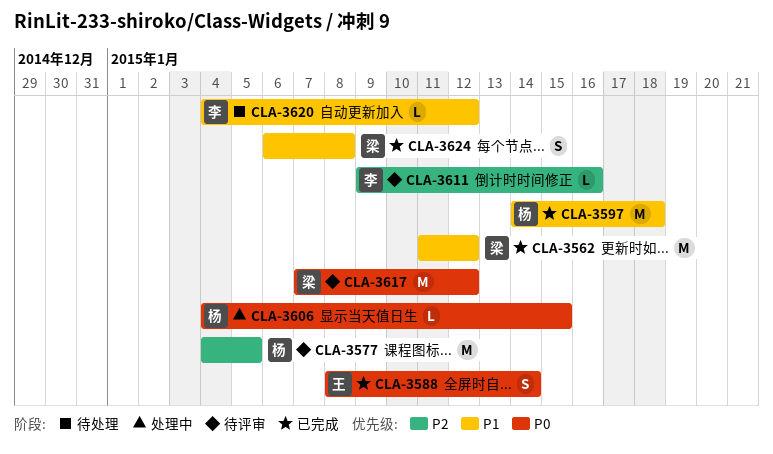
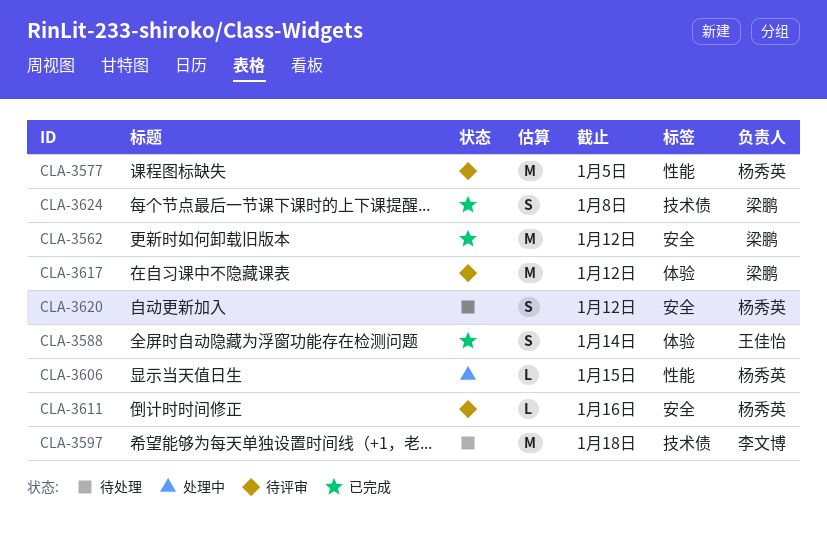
CLA-3597, status: 已完成 -> 待处理
CLA-3597, owner: 杨秀英 -> 李文博
CLA-3611, owner: 李文博 -> 杨秀英
CLA-3620, owner: 李文博 -> 杨秀英
CLA-3620, estimate: L -> S

